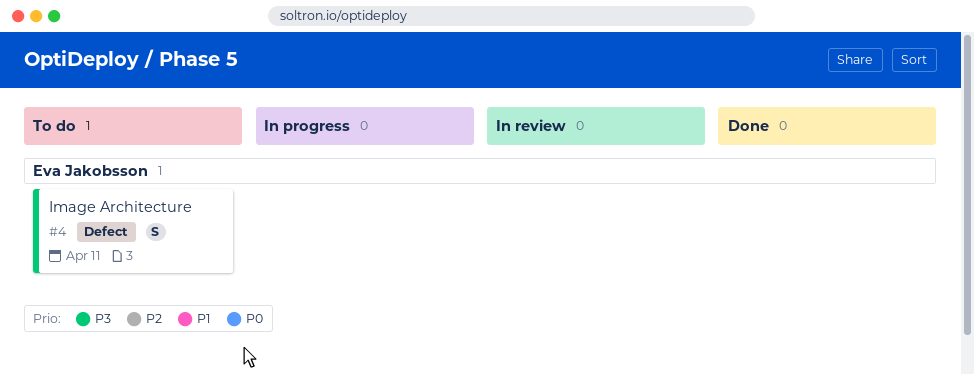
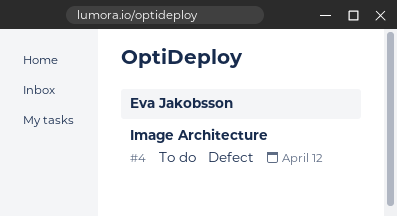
#4, due: Apr 11 -> Apr 12

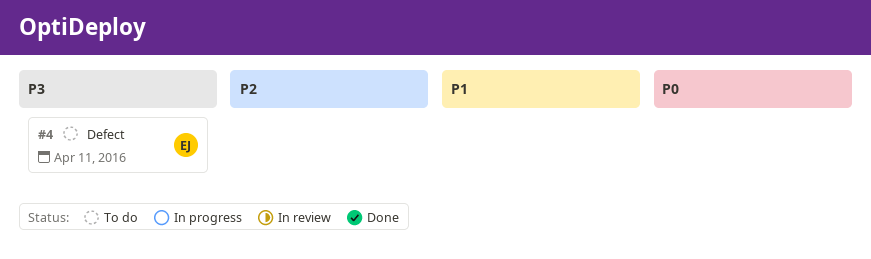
#4, due: Apr 12 -> Apr 11

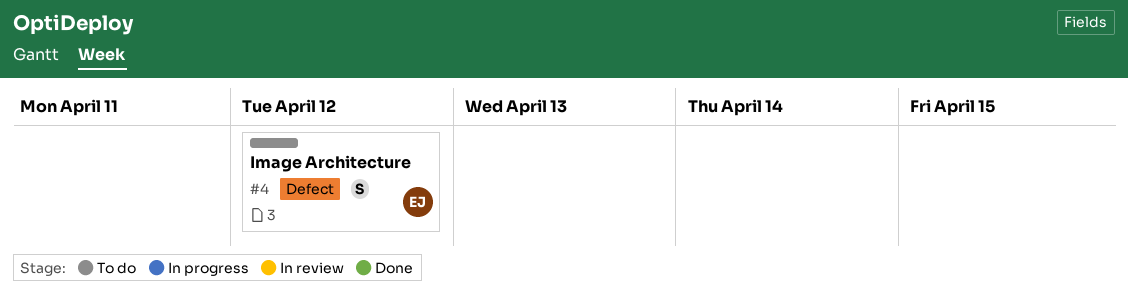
#4, due: Apr 11 -> Apr 12

